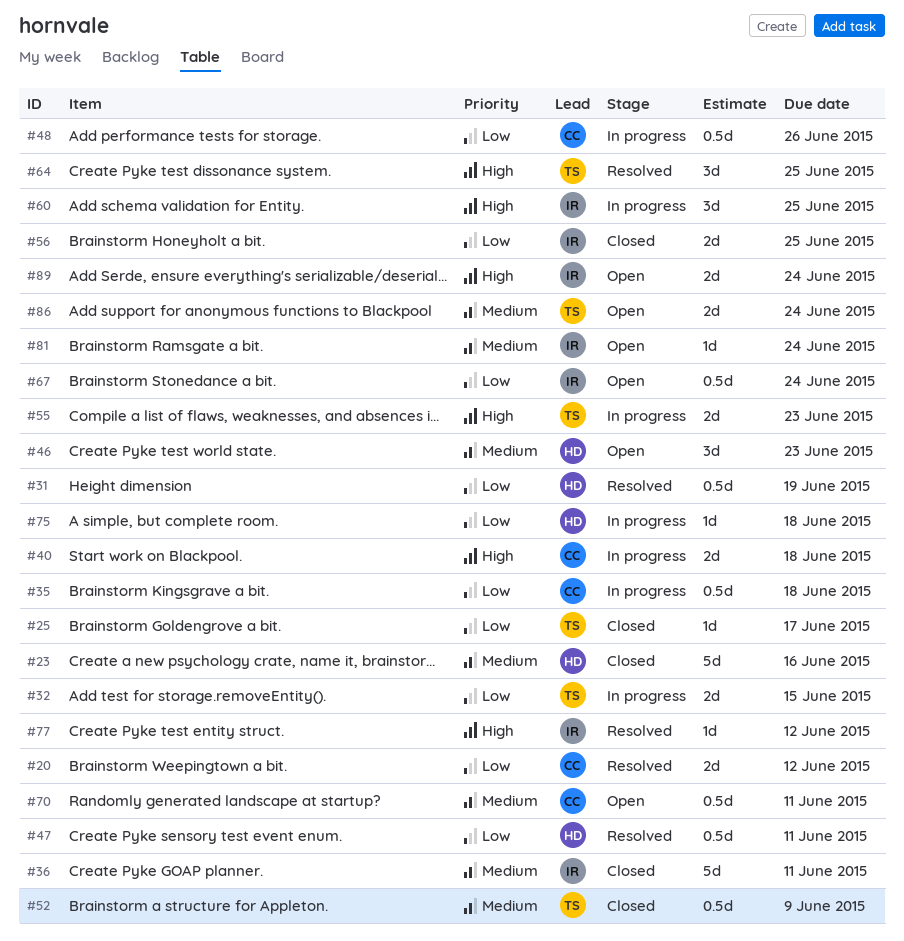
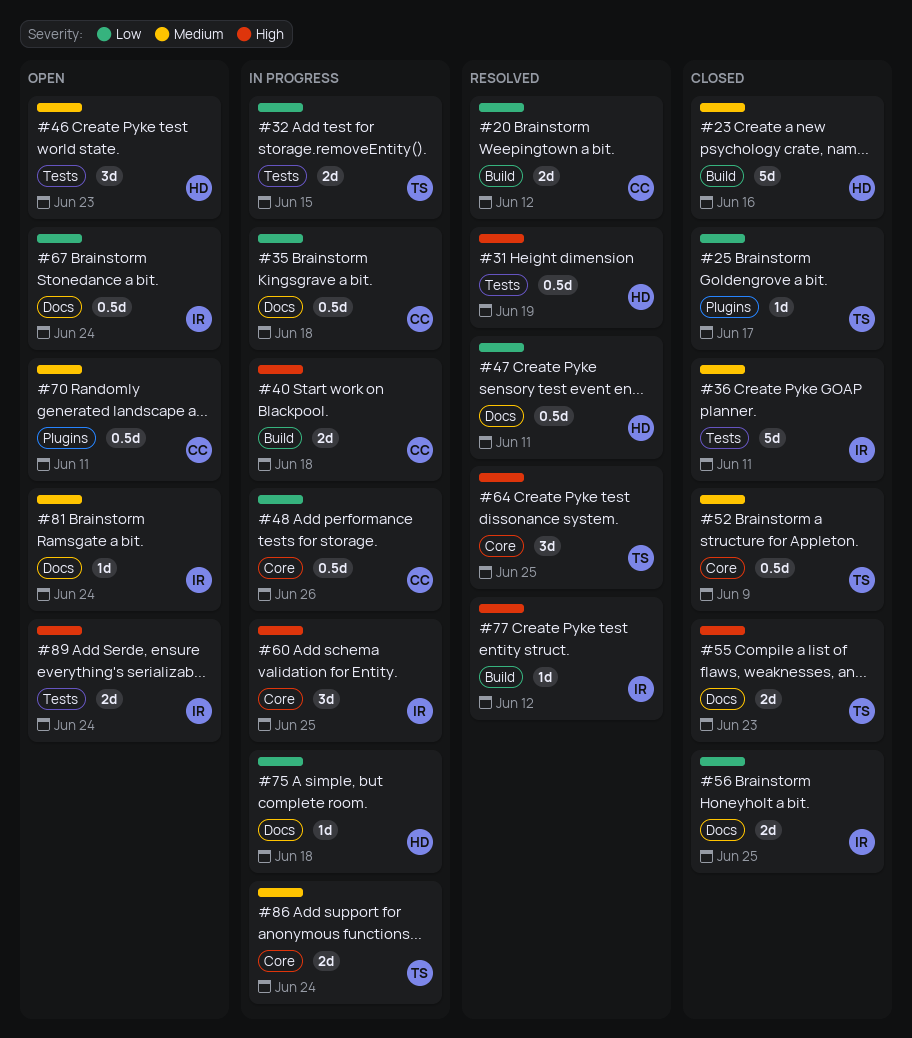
#31, priority: Low -> High
#55, status: In progress -> Closed
#86, status: Open -> In progress

